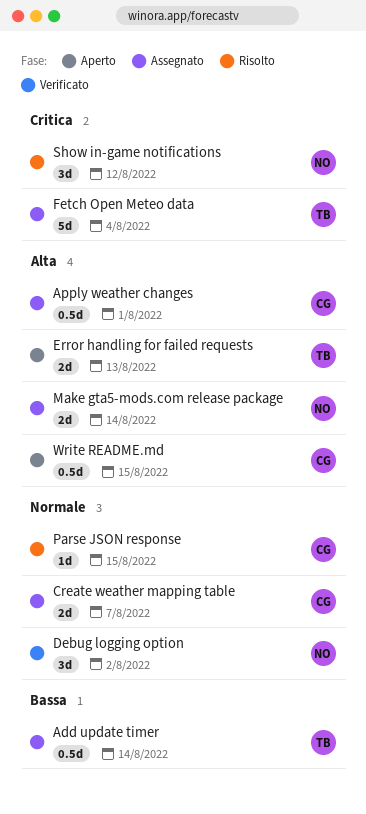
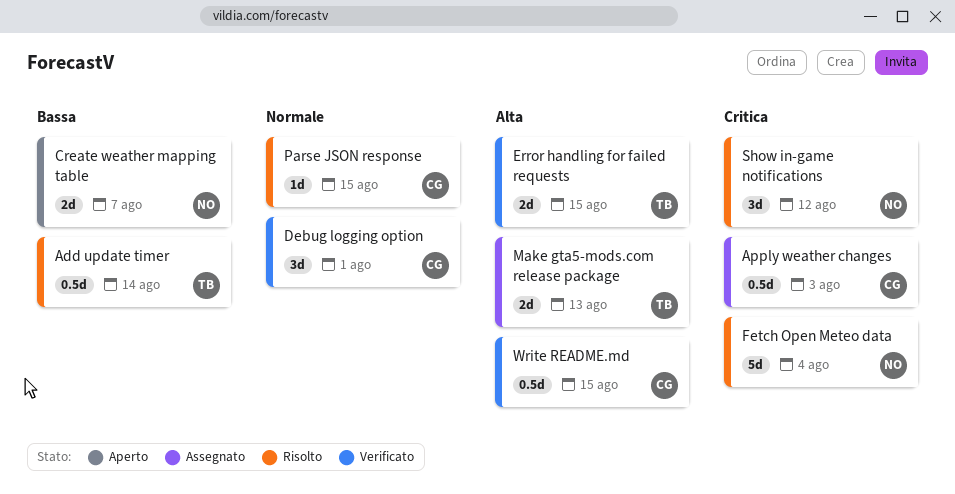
Add update timer, status: Assegnato -> Risolto
Apply weather changes, priority: Alta -> Critica
Apply weather changes, due: Aug 1 -> Aug 3
Create weather mapping table, status: Assegnato -> Aperto
Create weather mapping table, owner: CG -> NO
Create weather mapping table, priority: Normale -> Bassa
Debug logging option, owner: NO -> CG
Debug logging option, due: Aug 2 -> Aug 1
Error handling for failed requests, status: Aperto -> Verificato
Error handling for failed requests, due: Aug 13 -> Aug 15
Fetch Open Meteo data, status: Assegnato -> Risolto
Fetch Open Meteo data, owner: TB -> NO
Make gta5-mods.com release package, owner: NO -> TB
Make gta5-mods.com release package, due: Aug 14 -> Aug 13
Write README.md, status: Aperto -> Verificato

